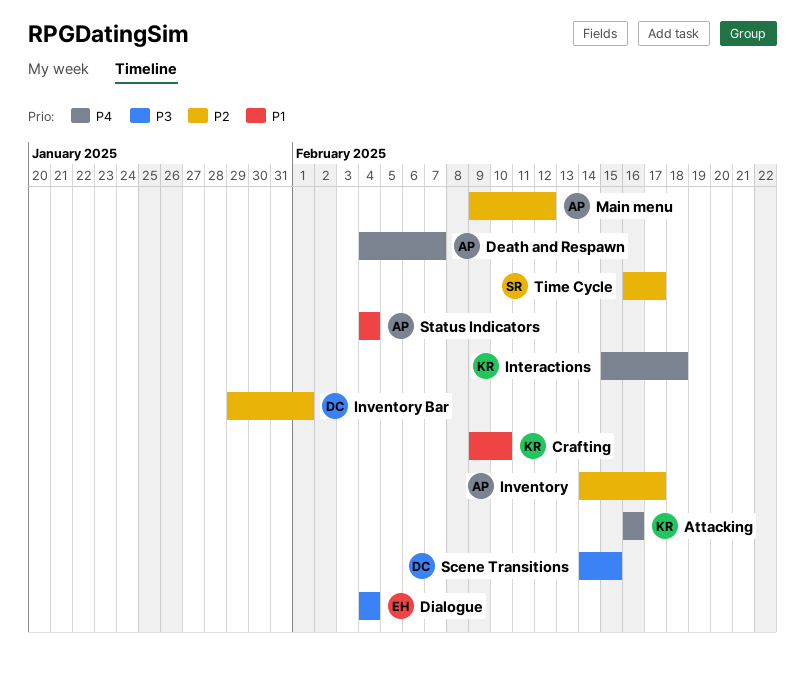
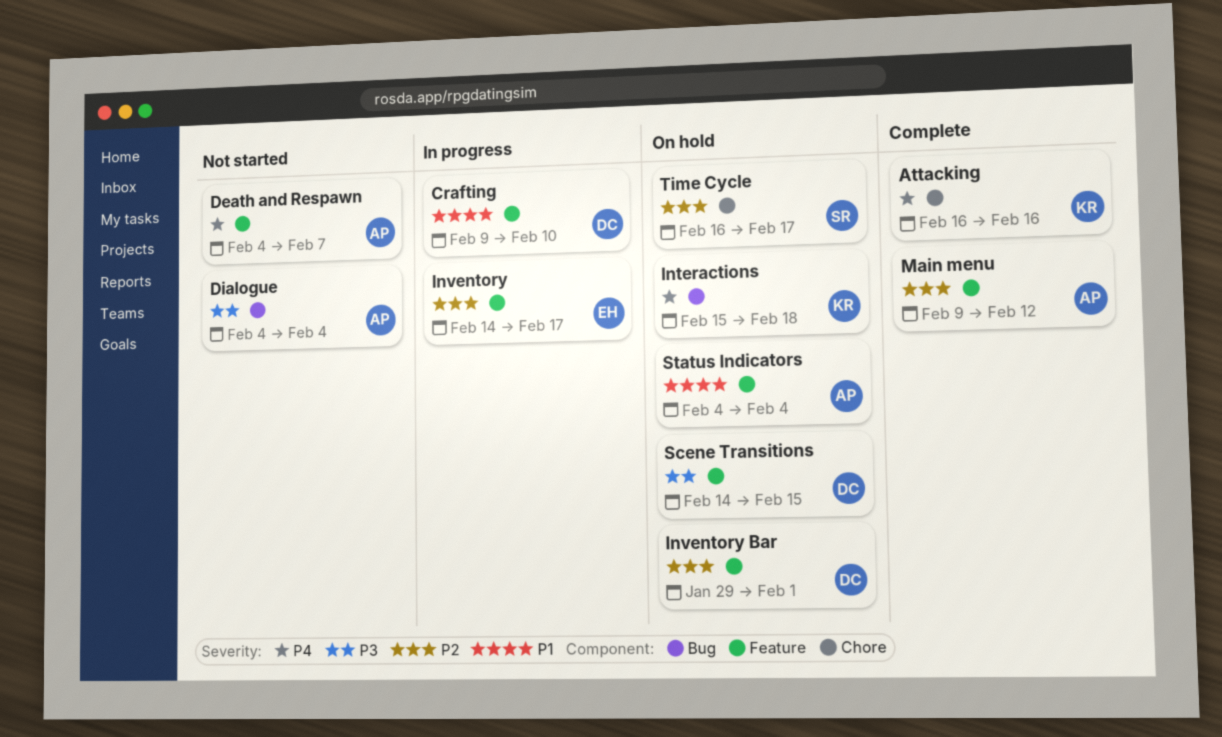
Crafting, owner: KR -> DC
Dialogue, owner: EH -> AP
Inventory, owner: AP -> EH

